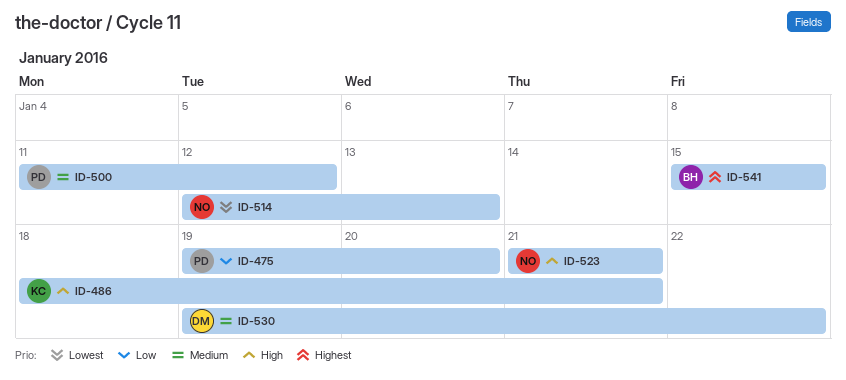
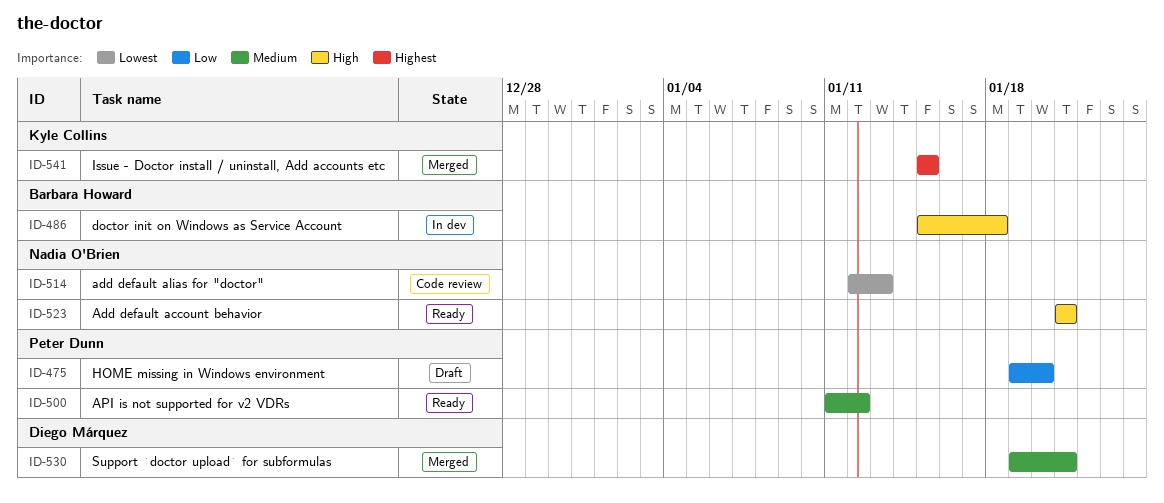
ID-486, owner: Kyle Collins -> Barbara Howard
ID-486, start: Jan 18 -> Jan 15
ID-486, due: Jan 21 -> Jan 18
ID-530, due: Jan 22 -> Jan 21
ID-541, owner: Barbara Howard -> Kyle Collins

